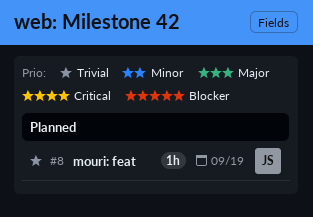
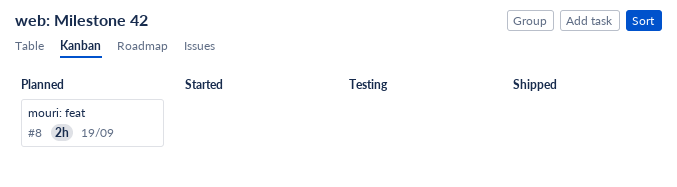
#8, estimate: 1h -> 2h

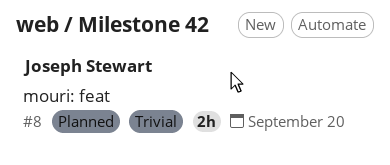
#8, due: Sep 19 -> Sep 20

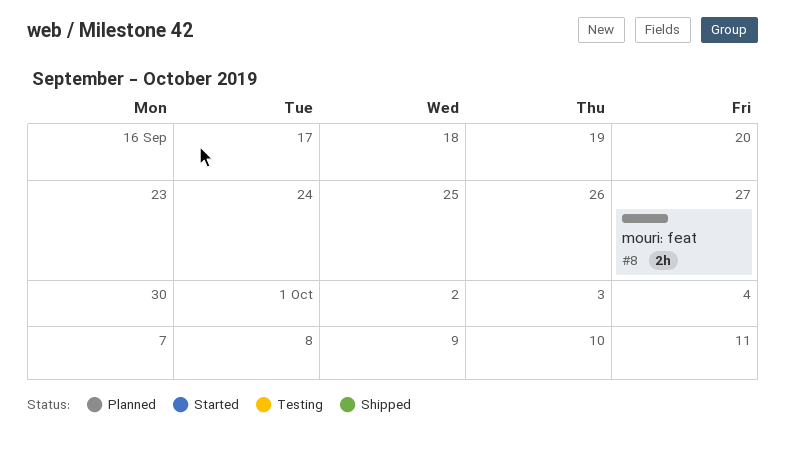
#8, due: Sep 20 -> Sep 27

